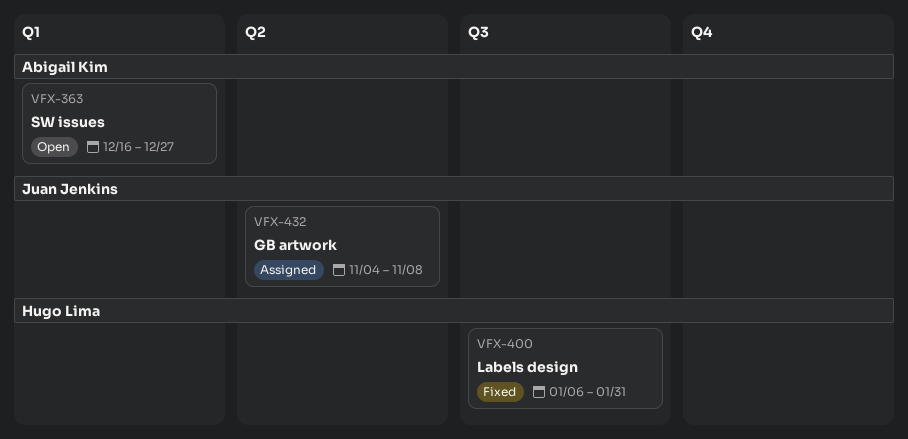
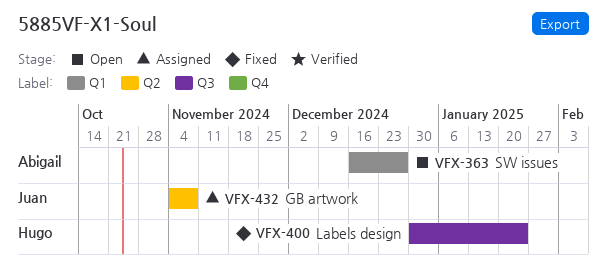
VFX-400, start: Jan 6 -> Dec 30
VFX-400, due: Jan 31 -> Jan 24

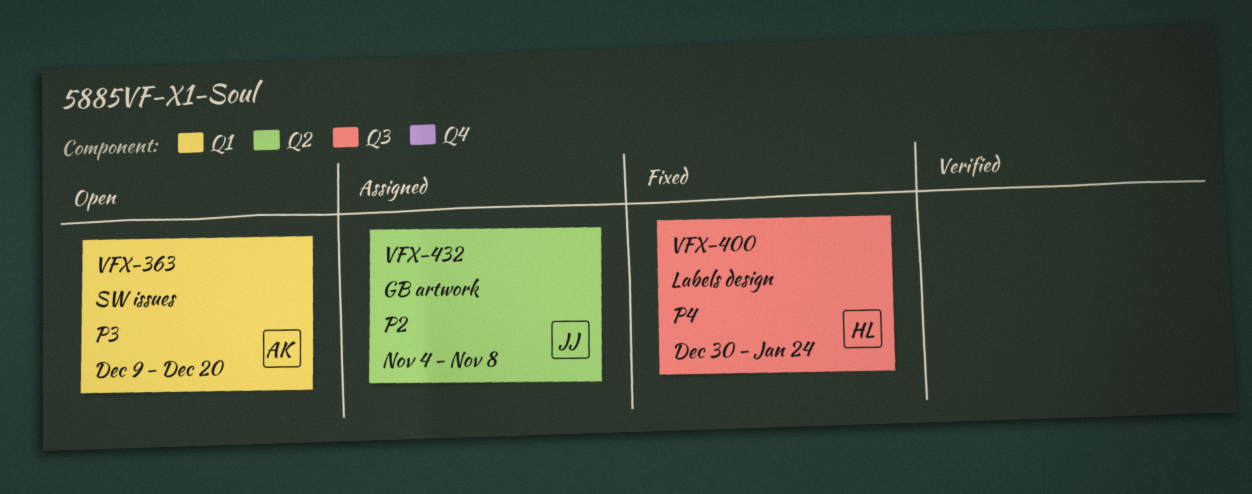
VFX-363, start: Dec 16 -> Dec 9
VFX-363, due: Dec 27 -> Dec 20

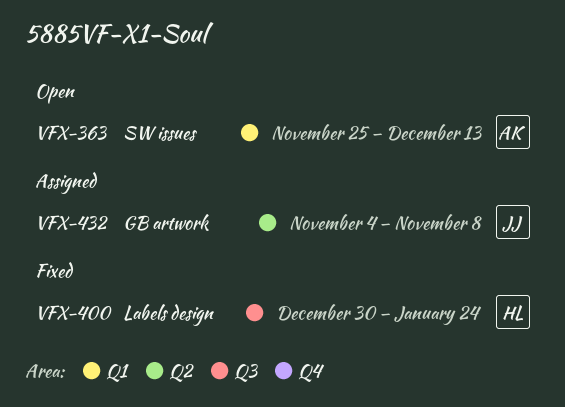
VFX-363, start: Dec 9 -> Nov 25
VFX-363, due: Dec 20 -> Dec 13

